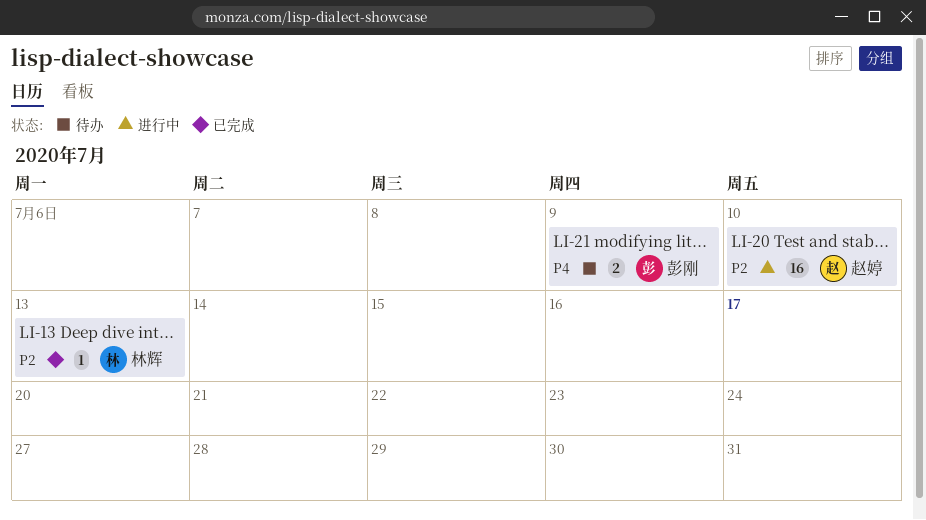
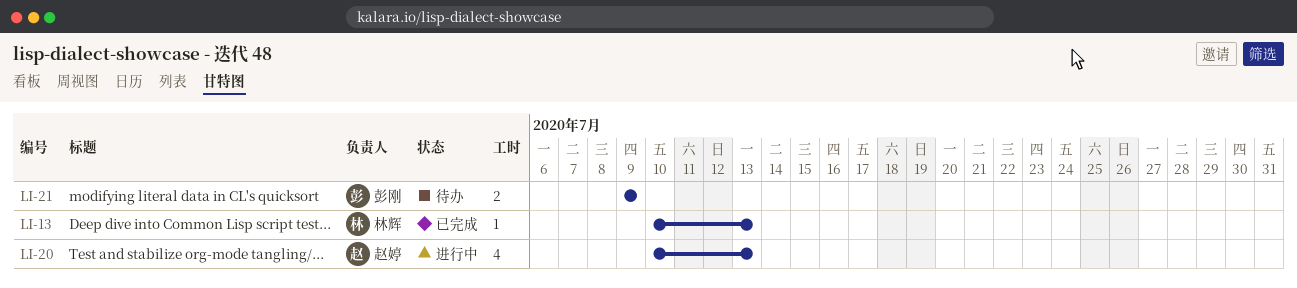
LI-20, estimate: 16 -> 4
LI-20, due: Jul 10 -> Jul 13

